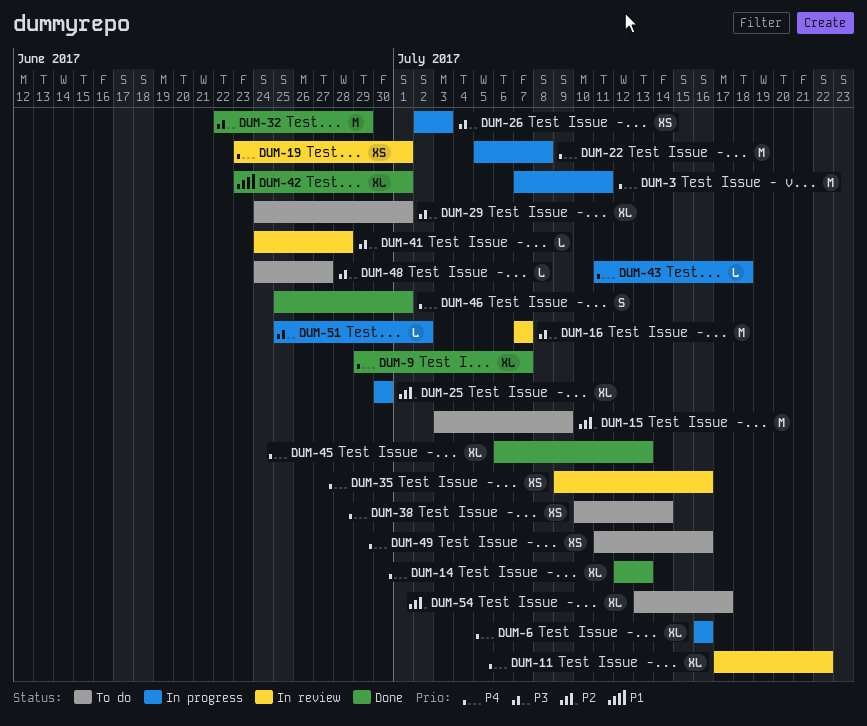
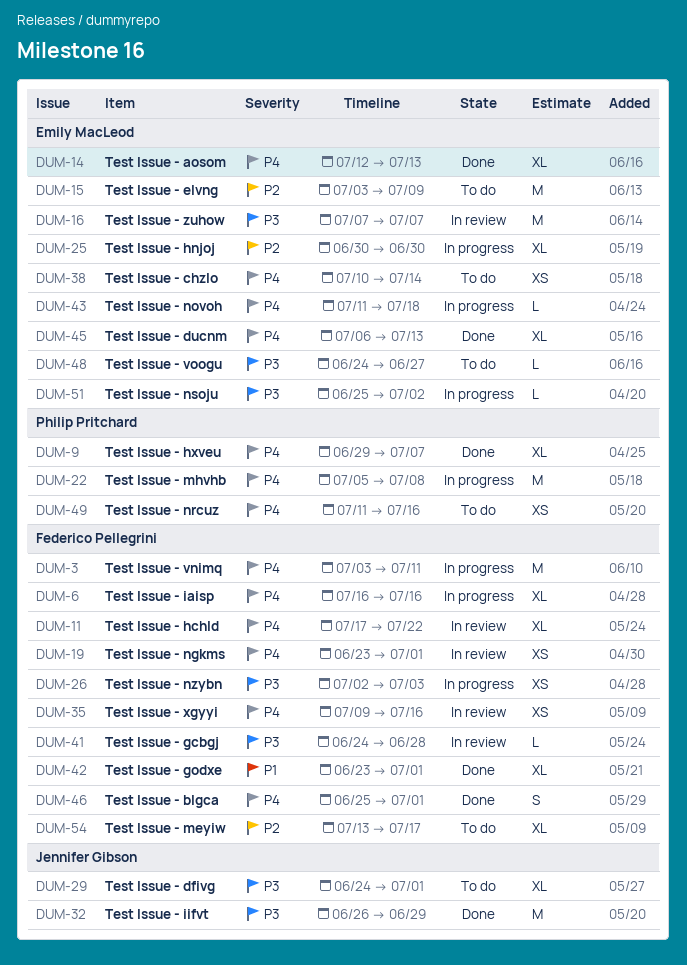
DUM-3, start: Jul 7 -> Jul 3
DUM-32, start: Jun 22 -> Jun 26

